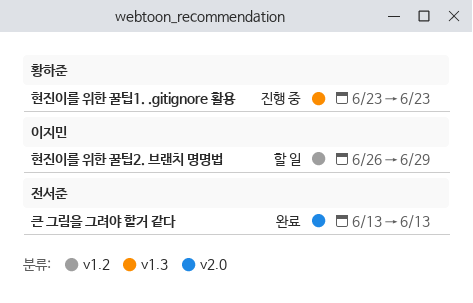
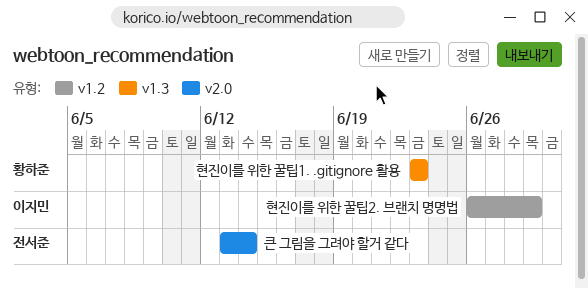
큰 그림을 그려야 할거 같다, due: Jun 13 -> Jun 14

